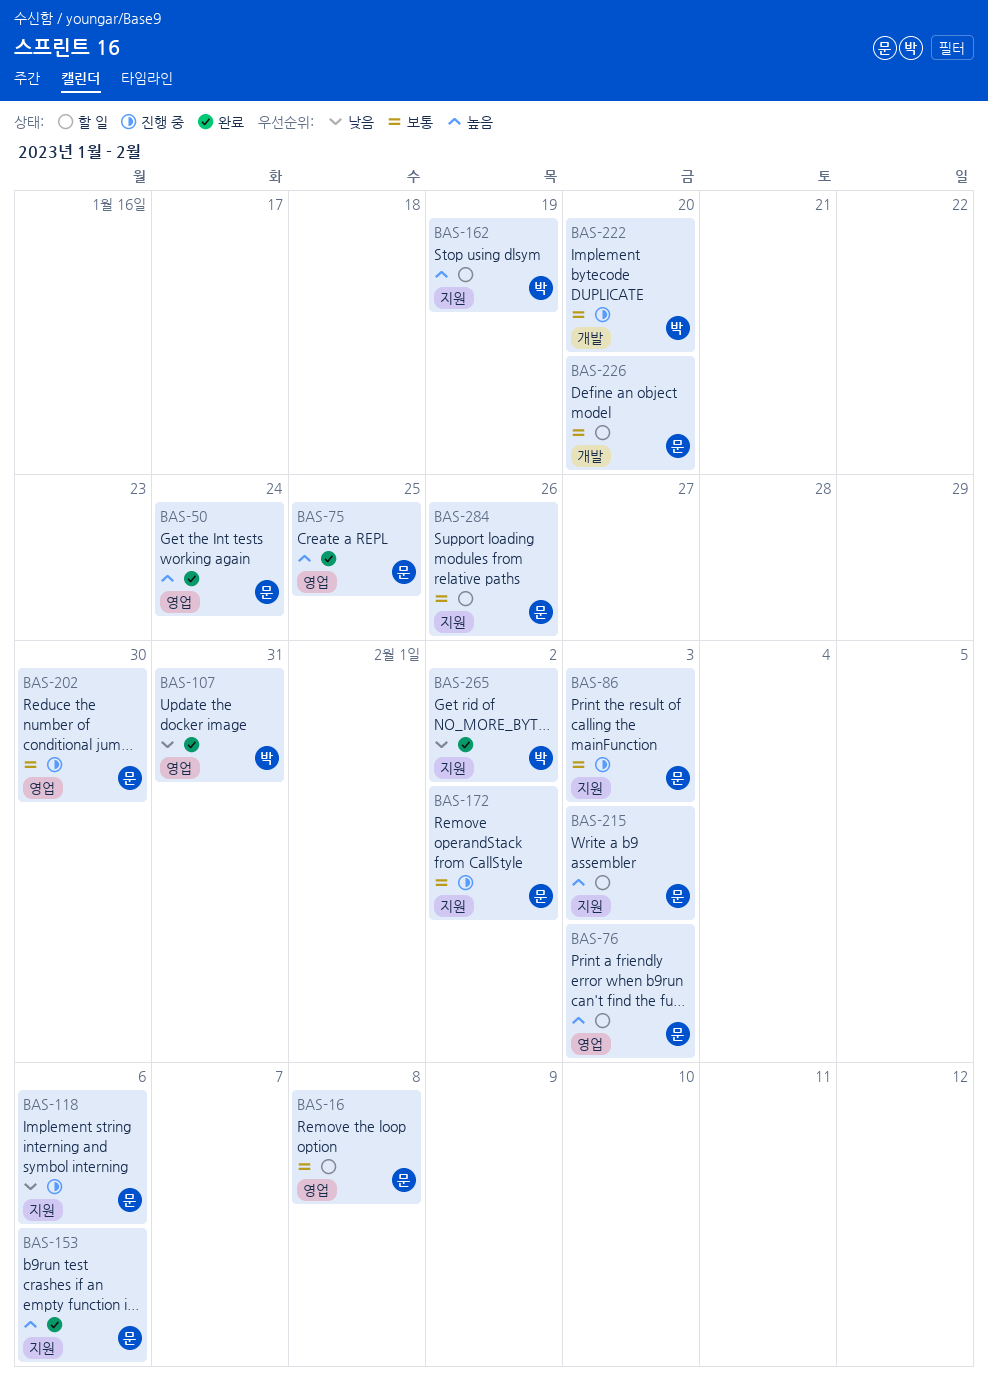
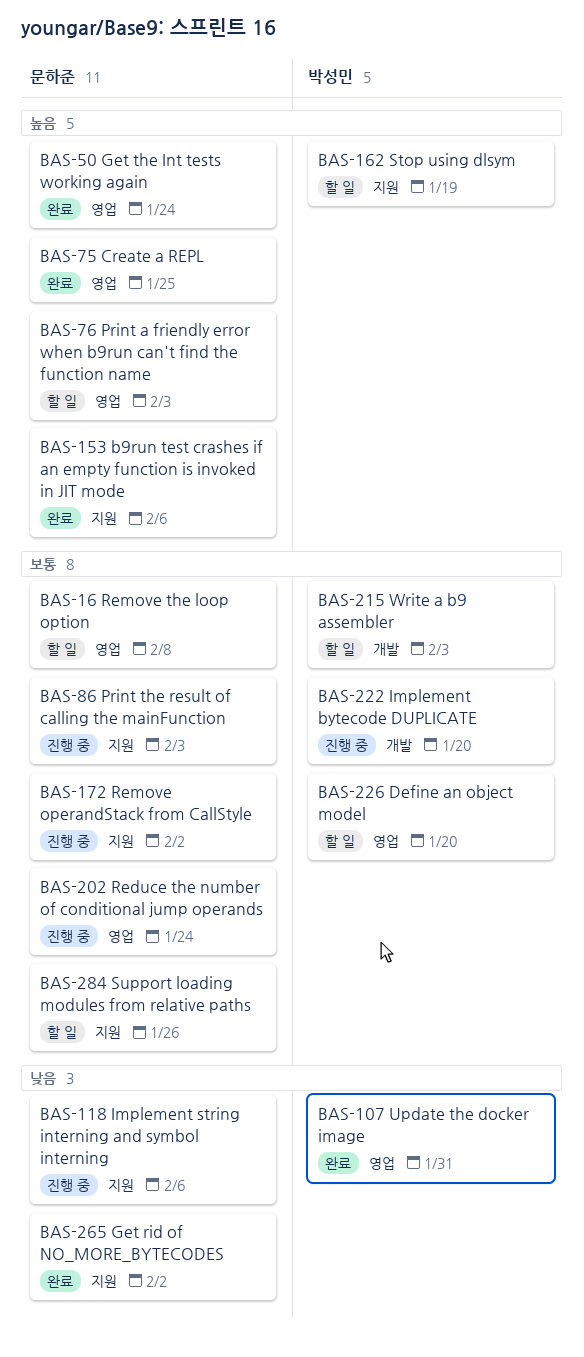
BAS-202, due: Jan 30 -> Jan 24
BAS-215, owner: 문하준 -> 박성민
BAS-215, priority: 높음 -> 보통
BAS-215, label: 지원 -> 개발
BAS-226, owner: 문하준 -> 박성민
BAS-226, label: 개발 -> 영업
BAS-265, owner: 박성민 -> 문하준

